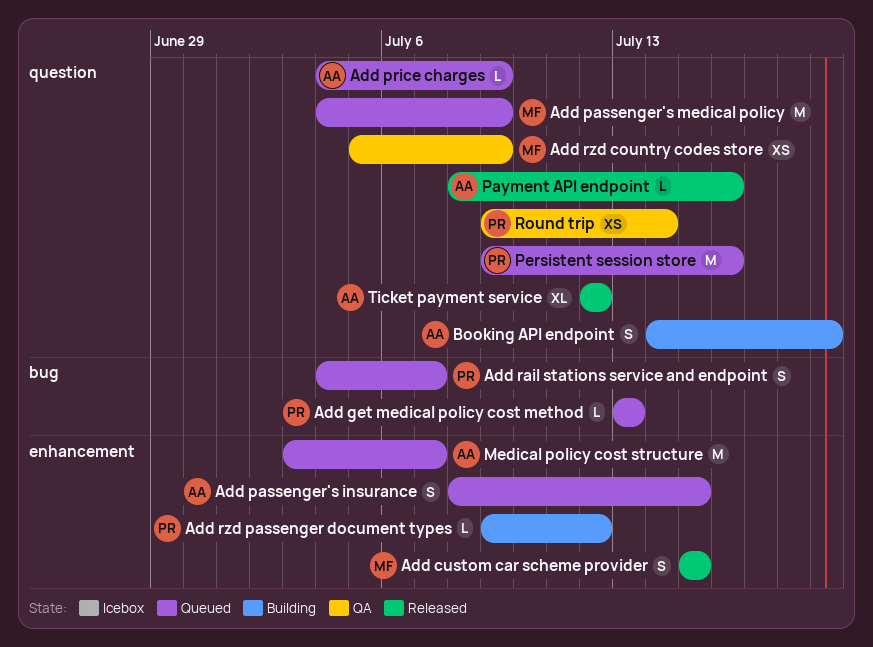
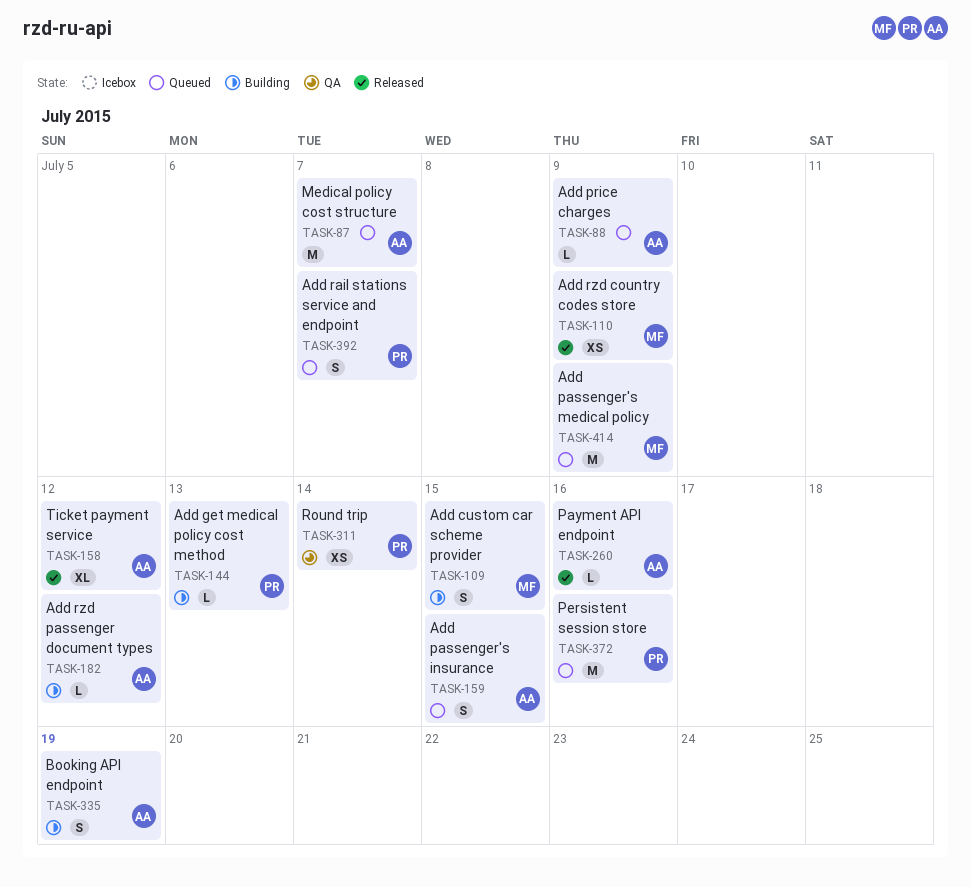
Add custom car scheme provider, status: Released -> Building
Add get medical policy cost method, status: Queued -> Building
Add rzd country codes store, status: QA -> Released
Add rzd passenger document types, owner: PR -> AA

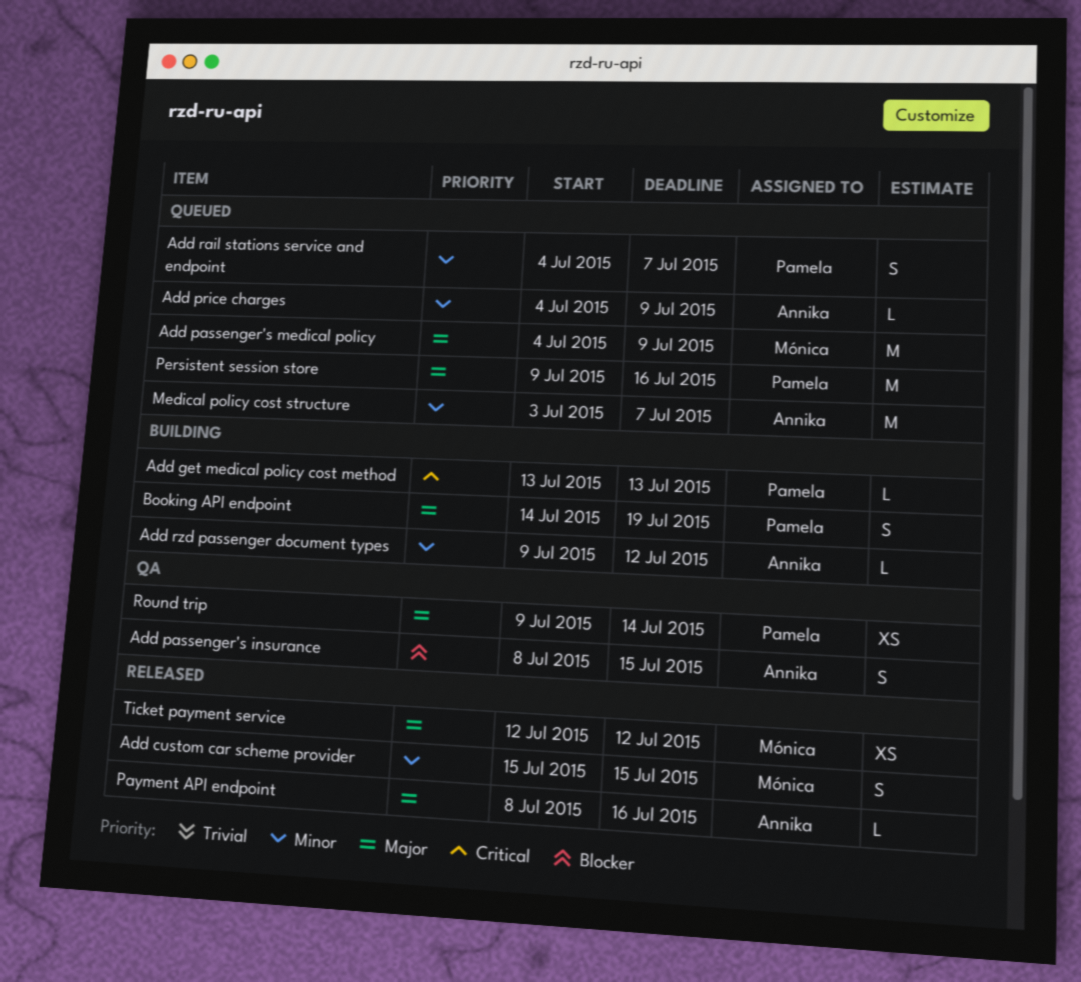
Add custom car scheme provider, status: Building -> Released
Add passenger's insurance, status: Queued -> QA
Add rzd country codes store: present -> none
Booking API endpoint, owner: Annika -> Pamela
Ticket payment service, owner: Annika -> Mónica
Ticket payment service, estimate: XL -> XS

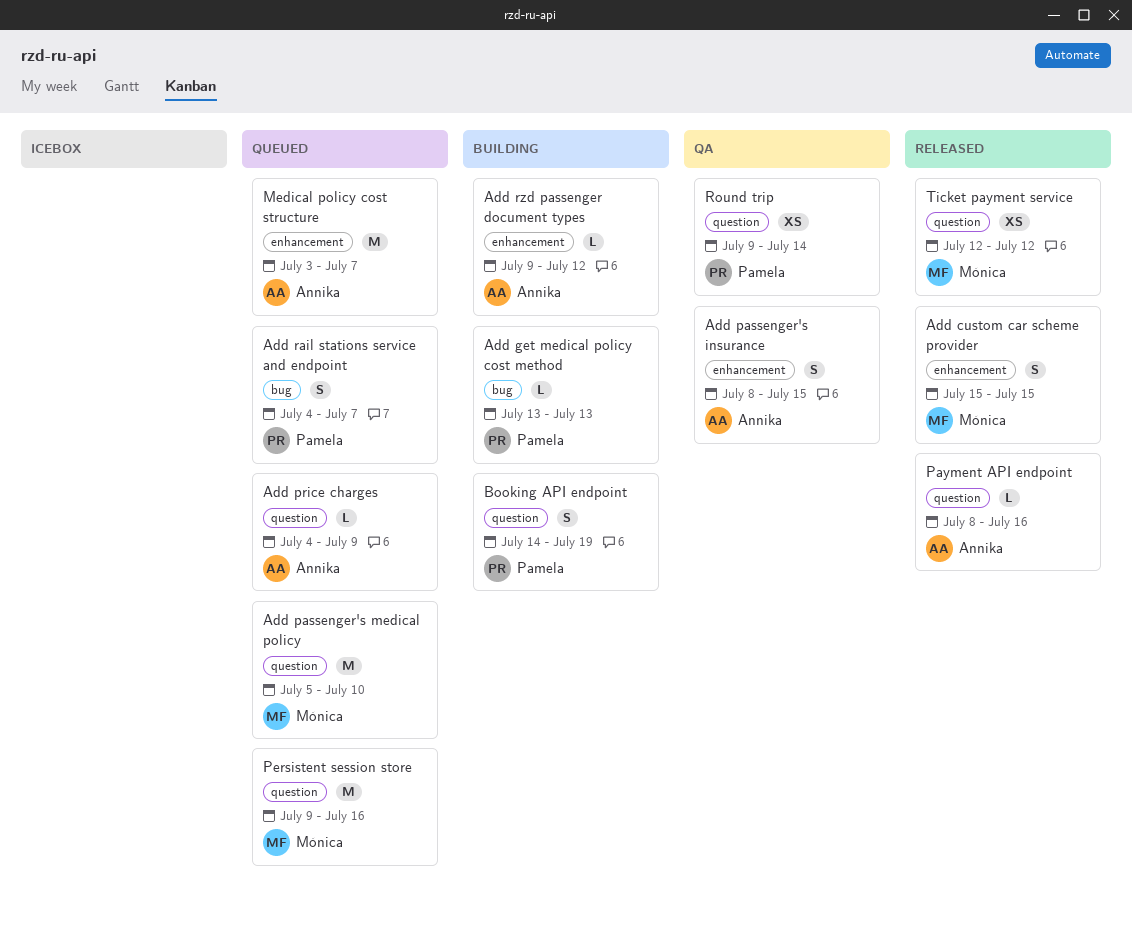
Add passenger's medical policy, start: Jul 4 -> Jul 5
Add passenger's medical policy, due: Jul 9 -> Jul 10
Persistent session store, owner: Pamela -> Mónica

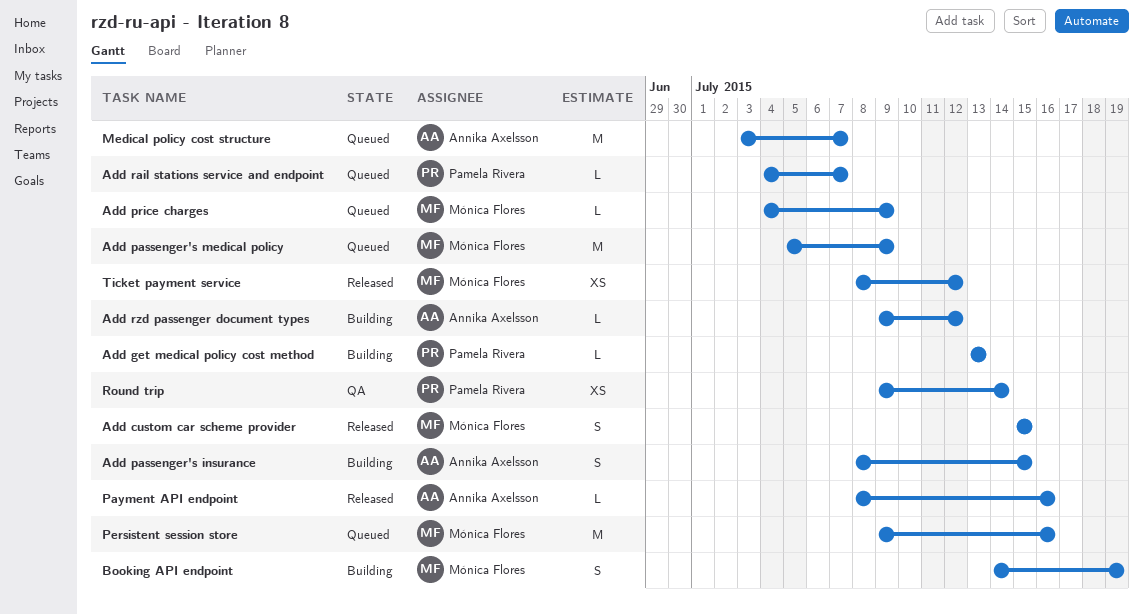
Add passenger's insurance, status: QA -> Building
Add passenger's medical policy, due: Jul 10 -> Jul 9
Add price charges, owner: Annika Axelsson -> Mónica Flores
Add rail stations service and endpoint, estimate: S -> L
Booking API endpoint, owner: Pamela Rivera -> Mónica Flores
Ticket payment service, start: Jul 12 -> Jul 8

